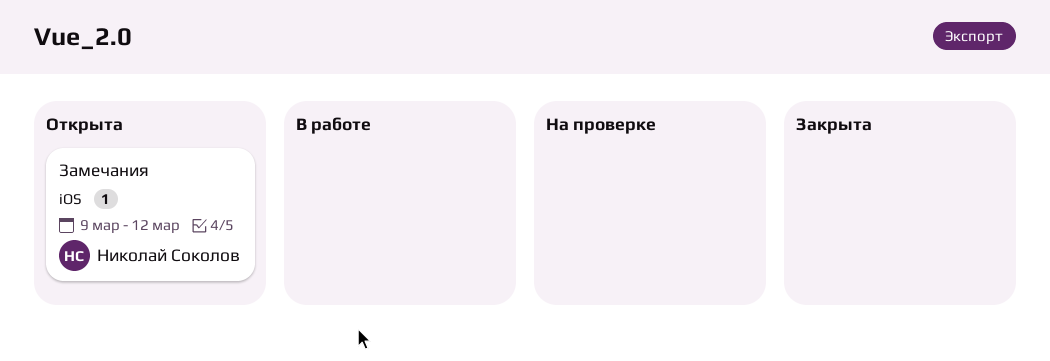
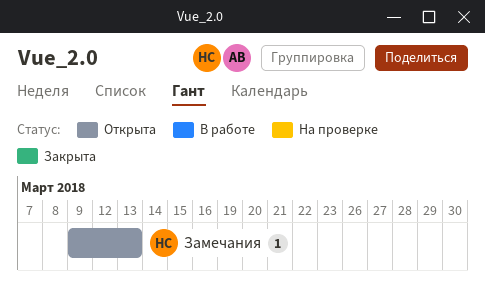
Замечания, due: Mar 12 -> Mar 13

